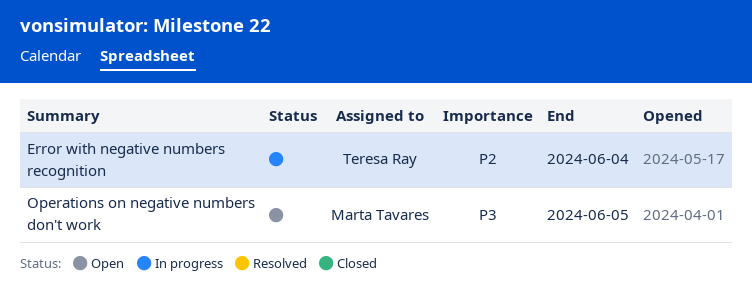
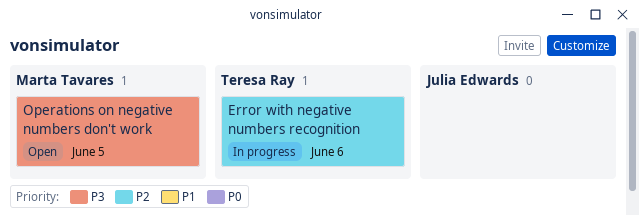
Error with negative numbers recognition, due: Jun 4 -> Jun 6

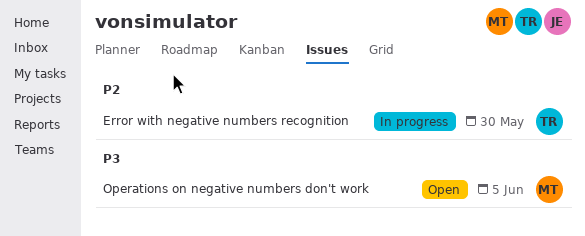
Error with negative numbers recognition, due: Jun 6 -> May 30

